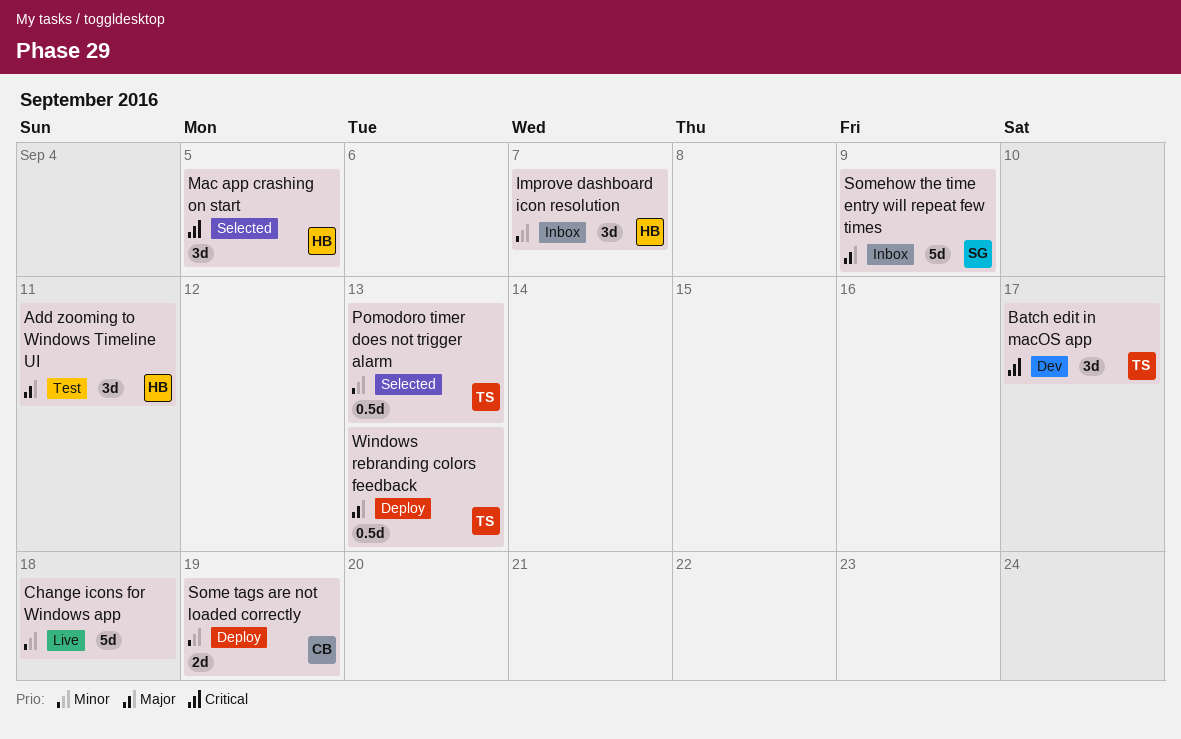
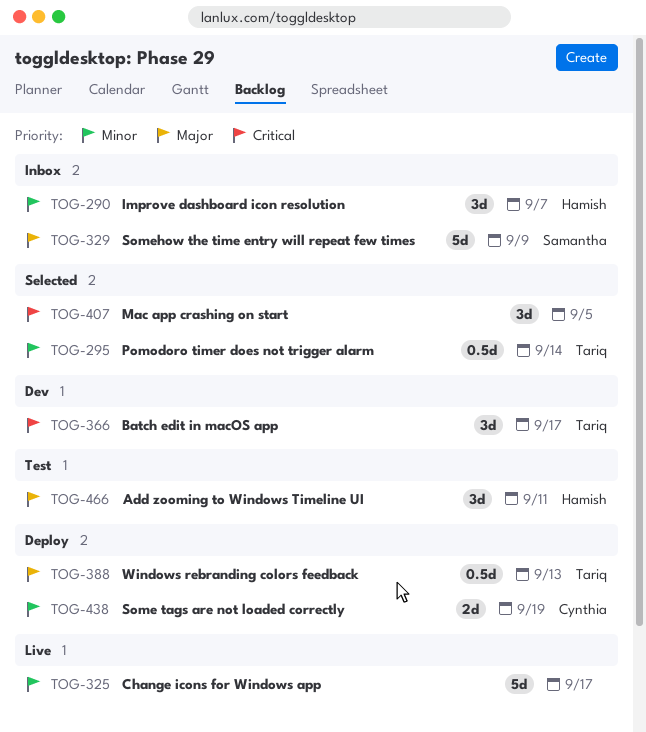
Change icons for Windows app, due: Sep 18 -> Sep 17
Mac app crashing on start, owner: Hamish -> none
Pomodoro timer does not trigger alarm, due: Sep 13 -> Sep 14

